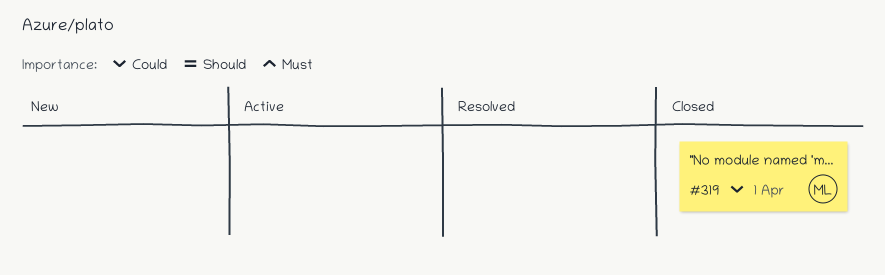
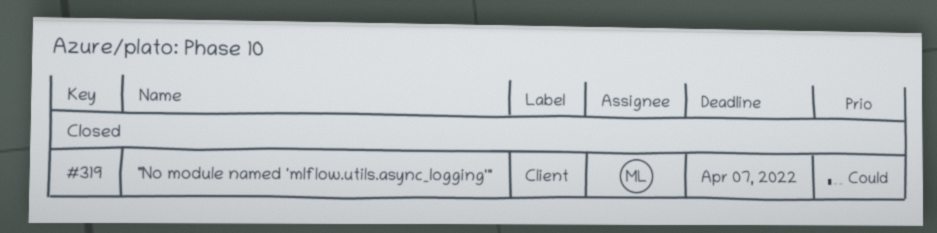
#319, due: Apr 1 -> Apr 7

